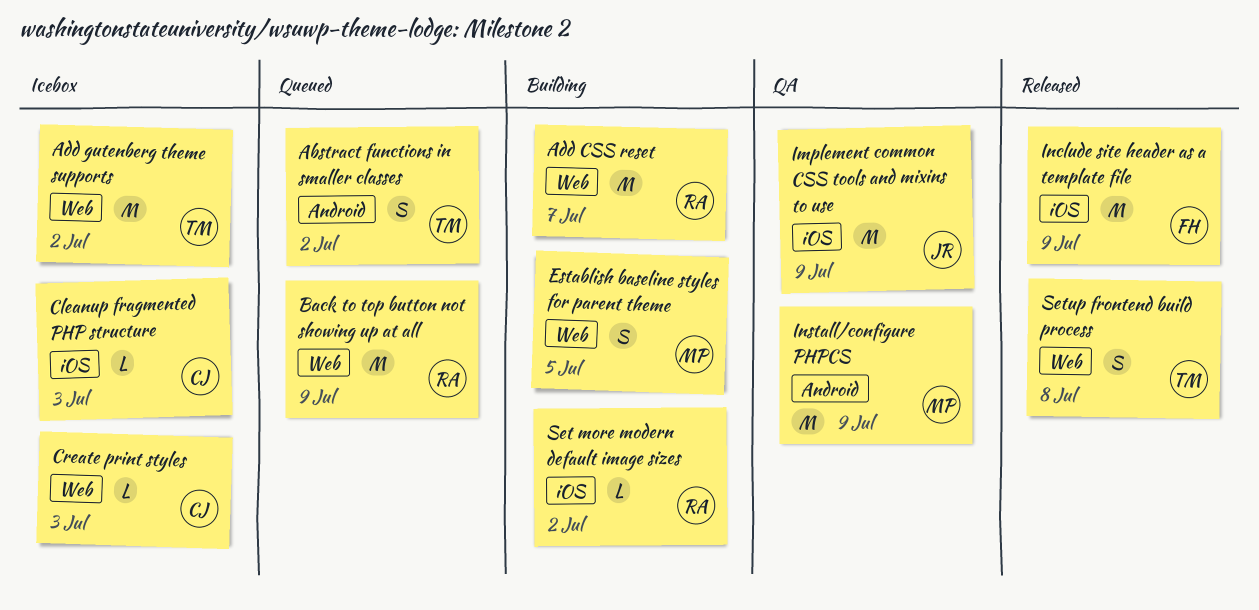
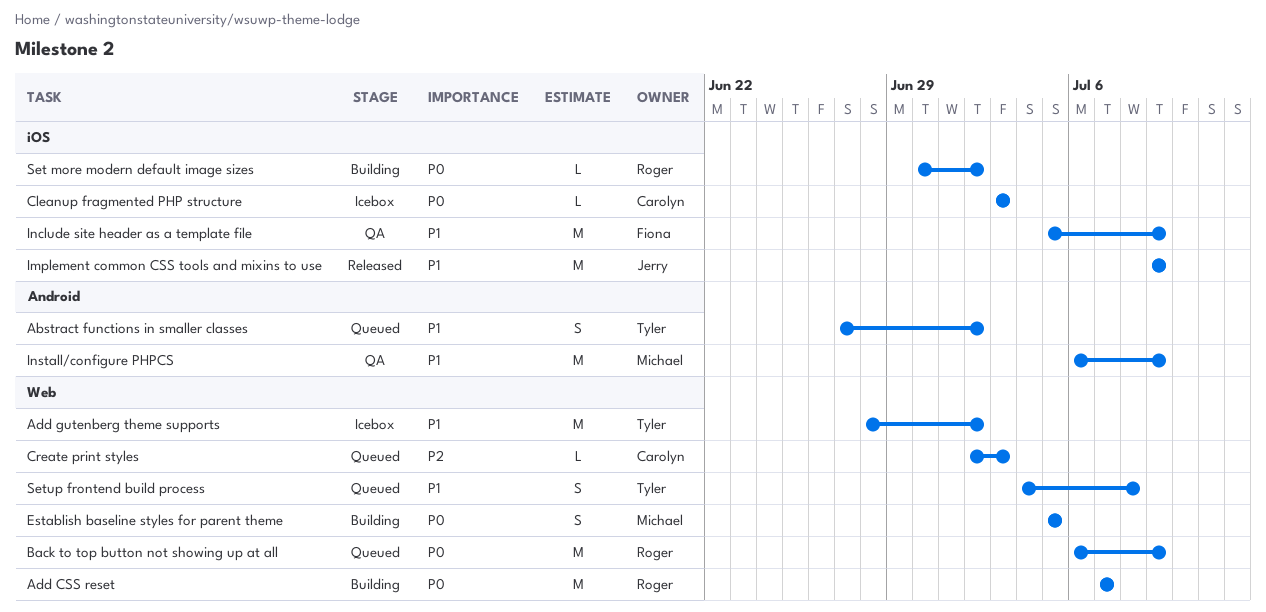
Create print styles, status: Icebox -> Queued
Implement common CSS tools and mixins to use, status: QA -> Released
Include site header as a template file, status: Released -> QA
Setup frontend build process, status: Released -> Queued

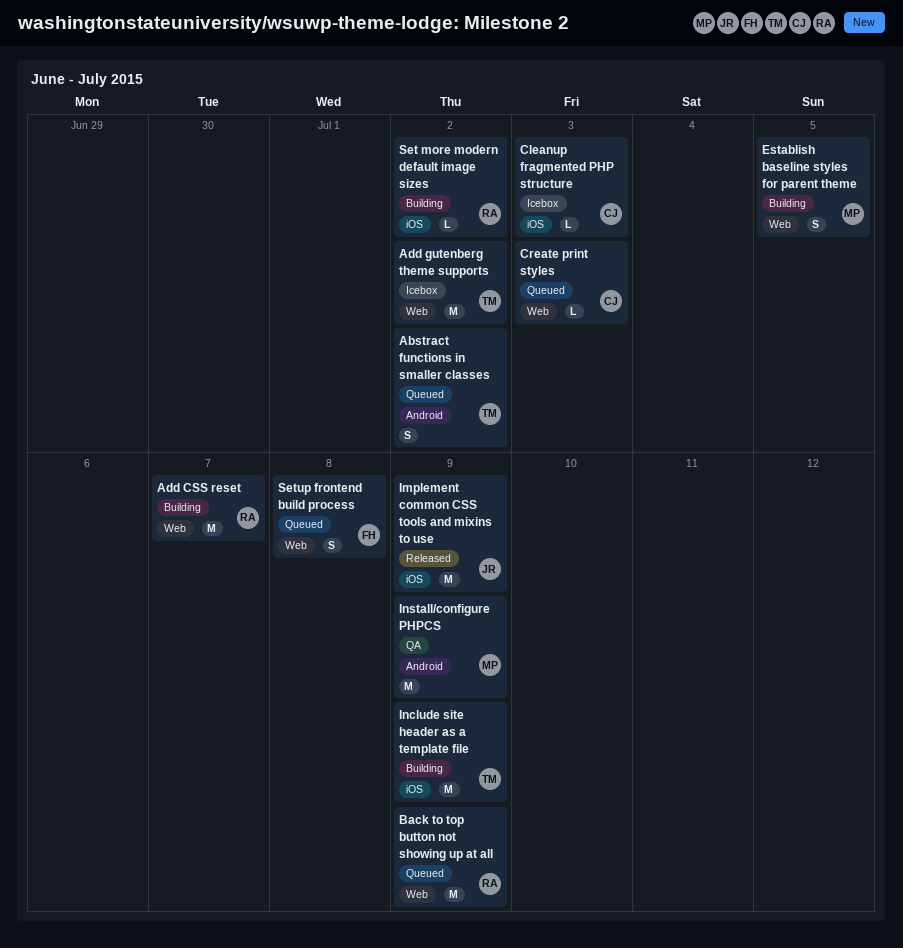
Include site header as a template file, status: QA -> Building
Include site header as a template file, owner: Fiona -> Tyler
Setup frontend build process, owner: Tyler -> Fiona

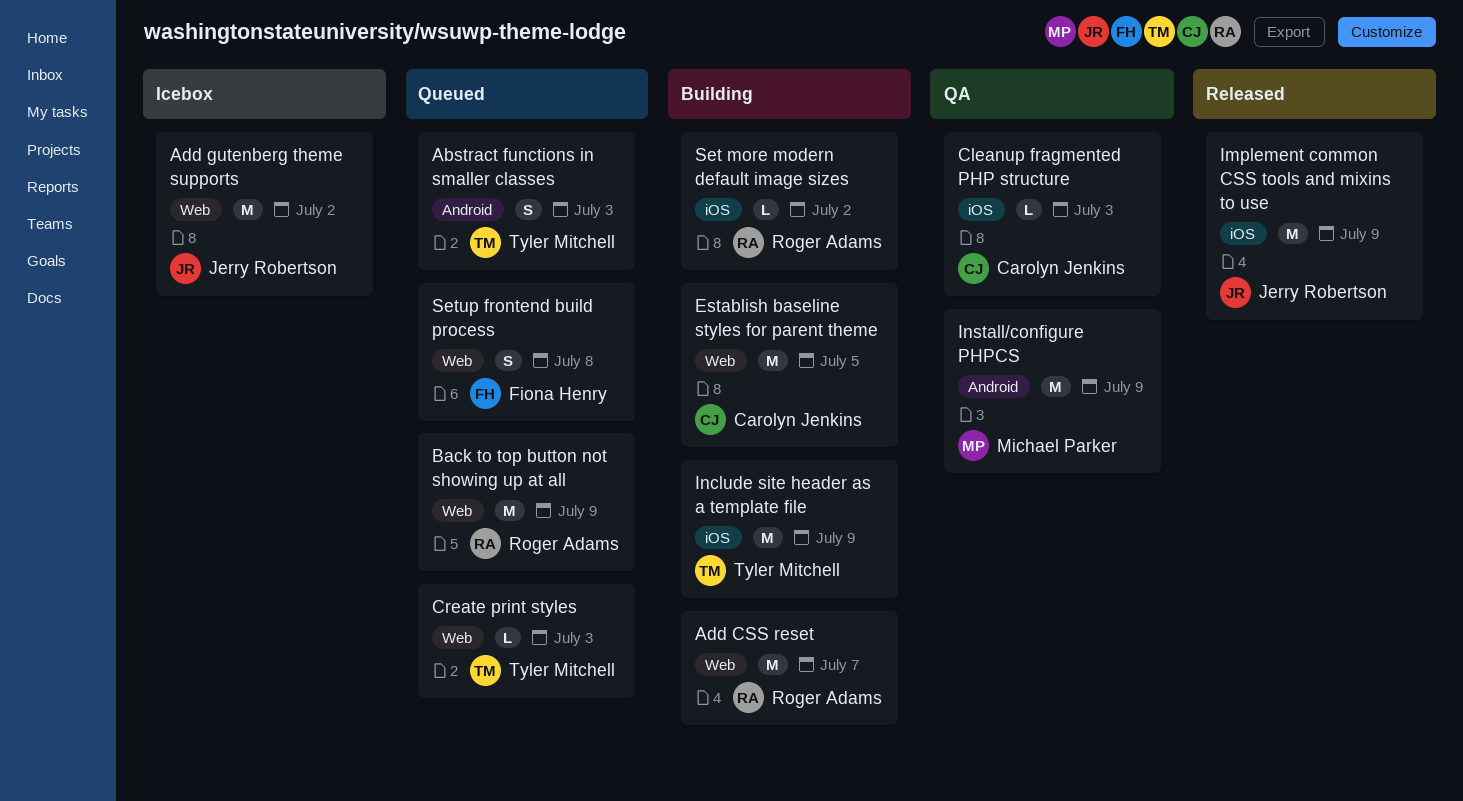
Abstract functions in smaller classes, due: Jul 2 -> Jul 3
Add gutenberg theme supports, owner: Tyler Mitchell -> Jerry Robertson
Cleanup fragmented PHP structure, status: Icebox -> QA
Create print styles, owner: Carolyn Jenkins -> Tyler Mitchell
Establish baseline styles for parent theme, owner: Michael Parker -> Carolyn Jenkins
Establish baseline styles for parent theme, estimate: S -> M

